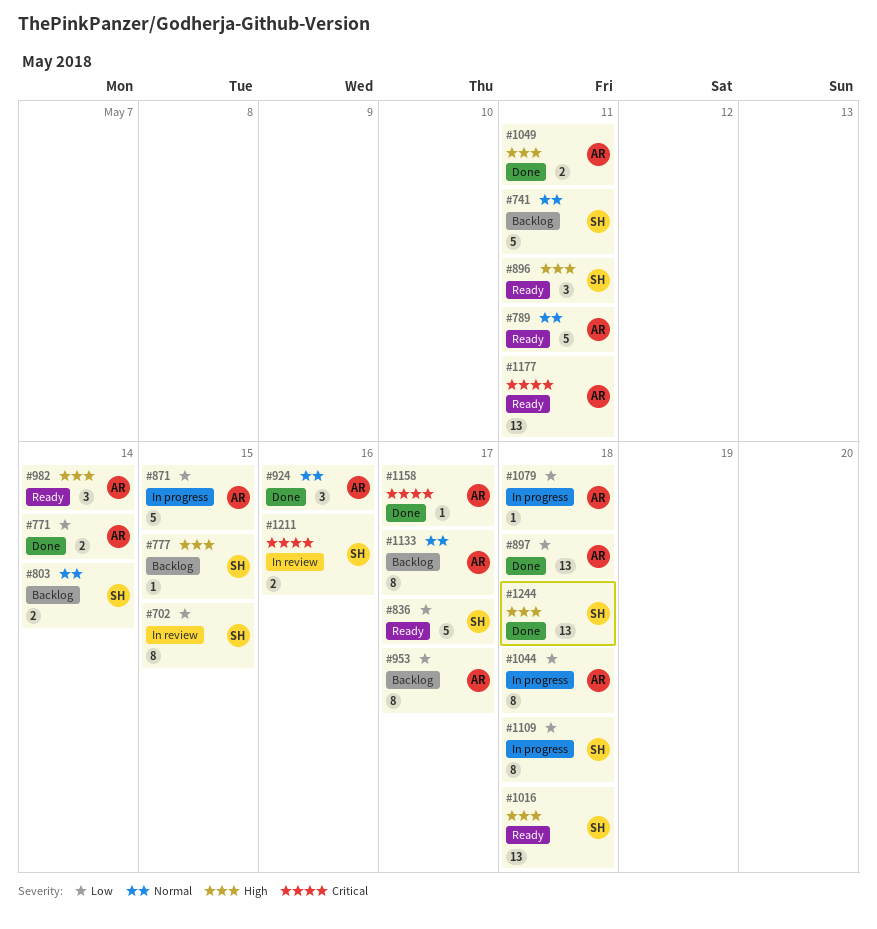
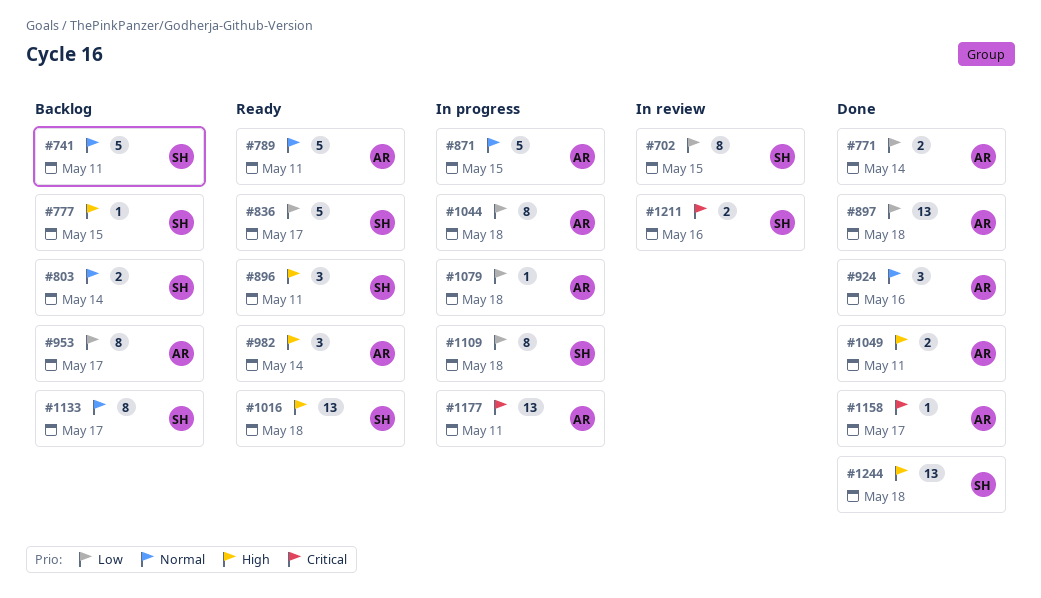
#871, priority: Low -> Normal
#1133, owner: AR -> SH
#1177, status: Ready -> In progress

